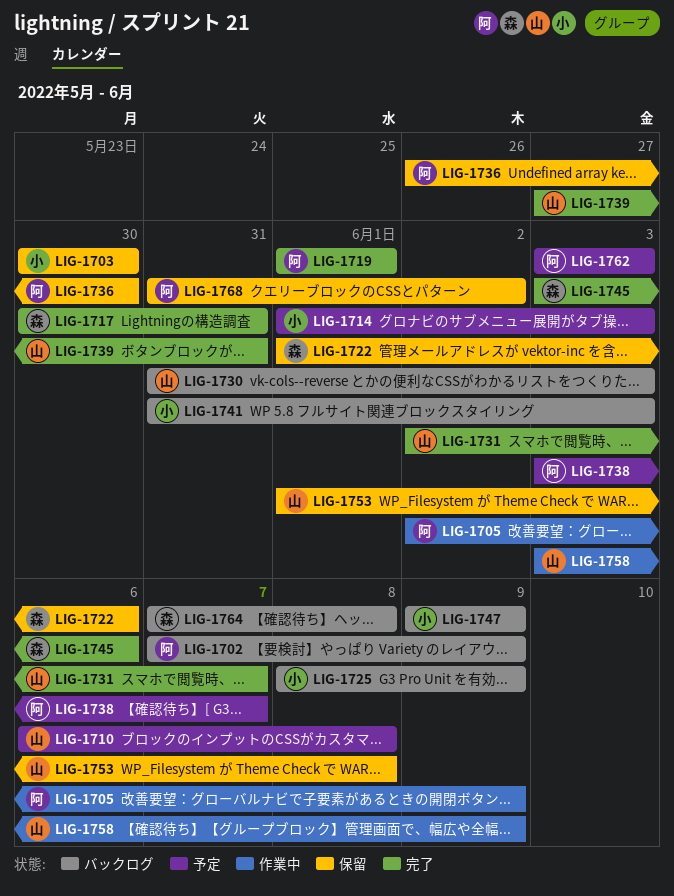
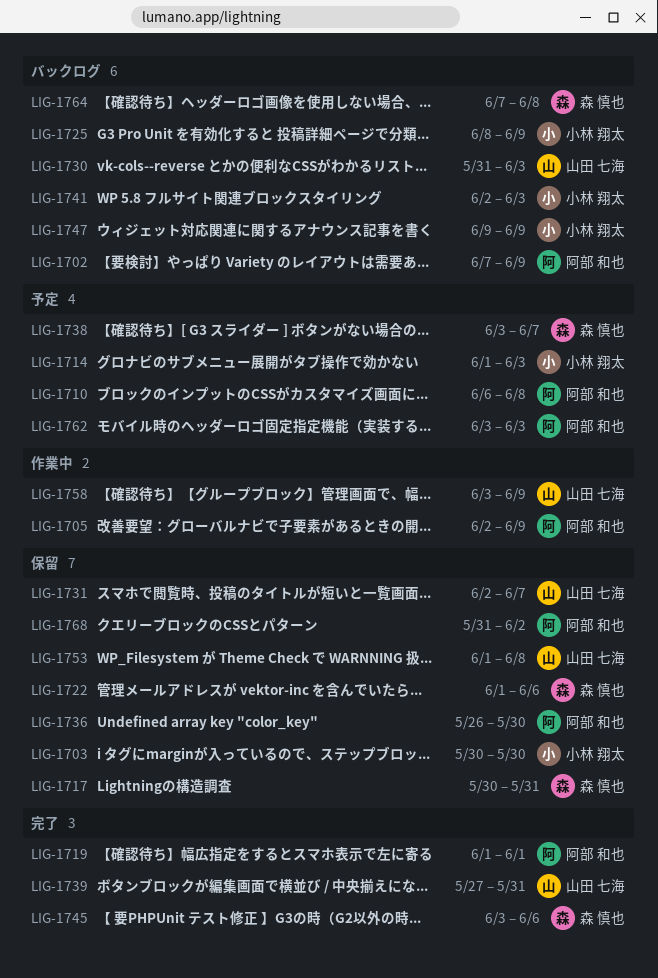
LIG-1710, owner: 山田 七海 -> 阿部 和也
LIG-1717, status: 完了 -> 保留
LIG-1731, status: 完了 -> 保留
LIG-1738, owner: 阿部 和也 -> 森 慎也
LIG-1741, start: May 31 -> Jun 2

